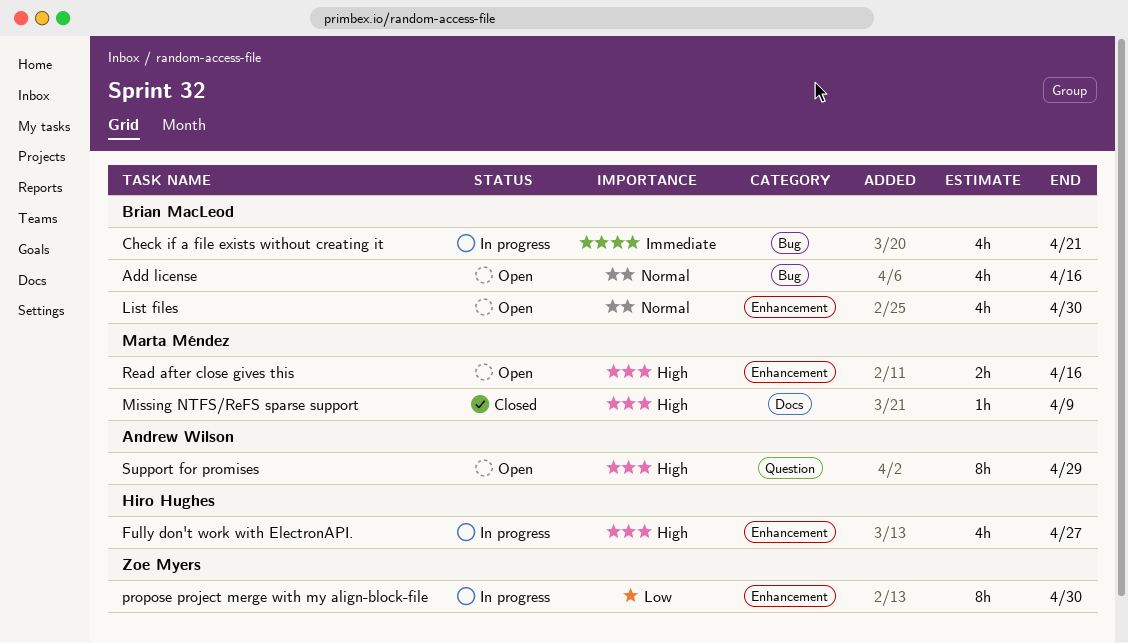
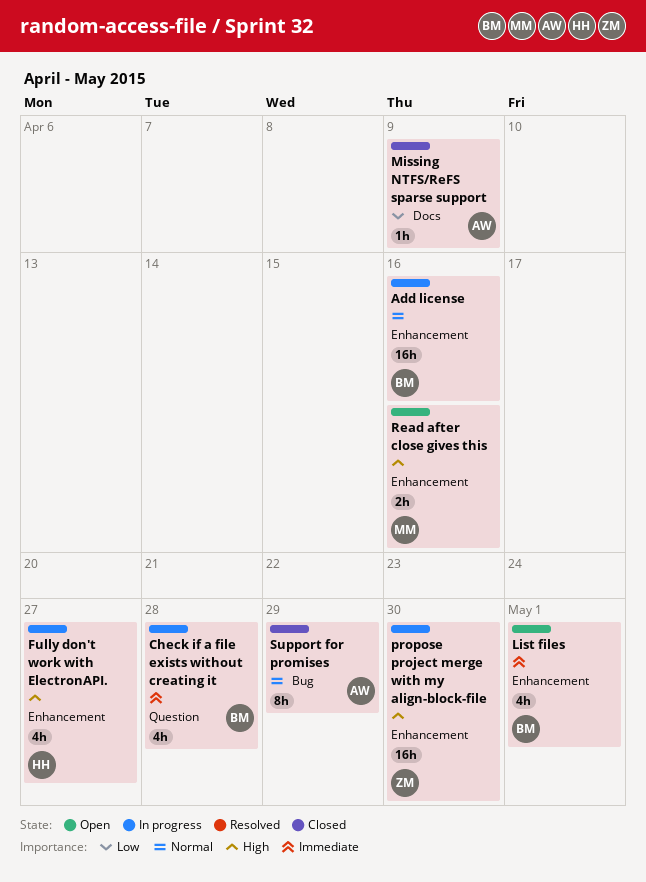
Add license, status: Open -> In progress
Add license, label: Bug -> Enhancement
Add license, estimate: 4h -> 16h
Check if a file exists without creating it, label: Bug -> Question
Check if a file exists without creating it, due: Apr 21 -> Apr 28
List files, priority: Normal -> Immediate
List files, due: Apr 30 -> May 1
Missing NTFS/ReFS sparse support, owner: Marta Méndez -> Andrew Wilson
Missing NTFS/ReFS sparse support, priority: High -> Low
propose project merge with my align-block-file, priority: Low -> High
propose project merge with my align-block-file, estimate: 8h -> 16h
Support for promises, status: Open -> Closed
Support for promises, priority: High -> Normal
Support for promises, label: Question -> Bug

